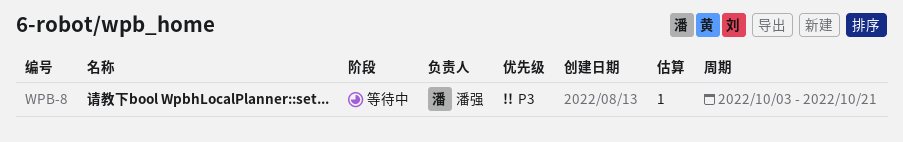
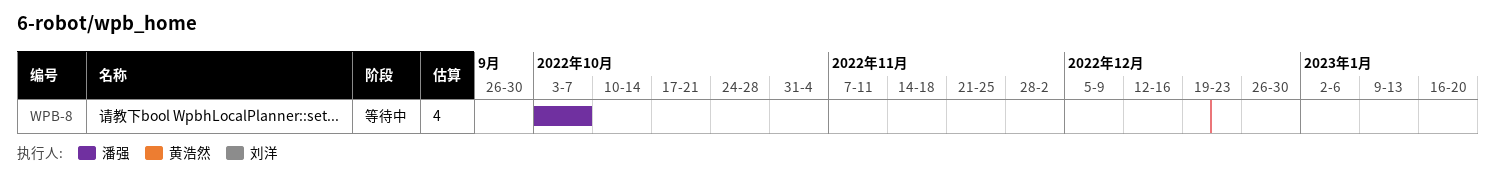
WPB-8, estimate: 1 -> 4
WPB-8, due: Oct 21 -> Oct 7

